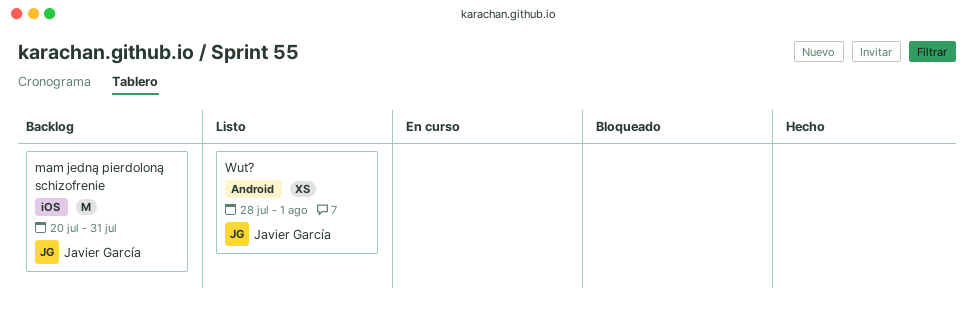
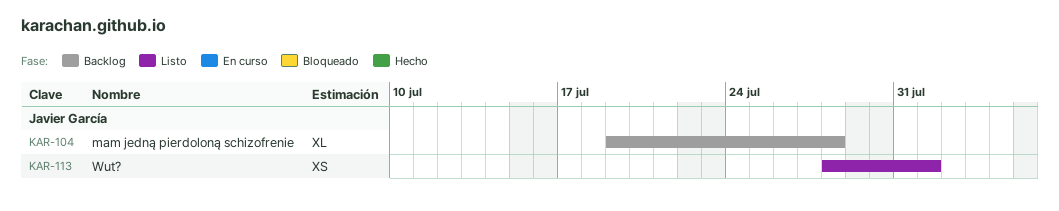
mam jedną pierdoloną schizofrenie, estimate: M -> XL
mam jedną pierdoloną schizofrenie, start: Jul 20 -> Jul 19
mam jedną pierdoloną schizofrenie, due: Jul 31 -> Jul 28

